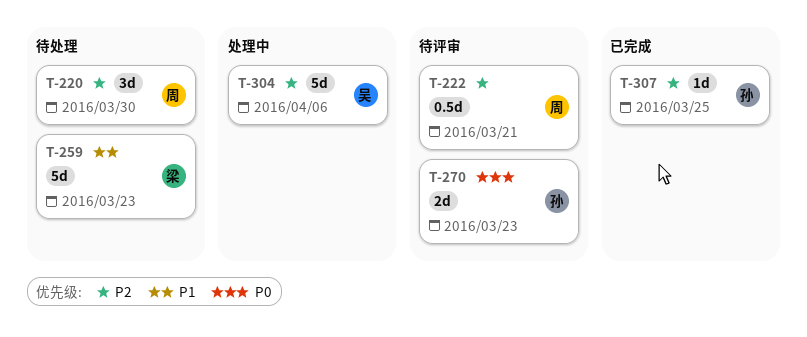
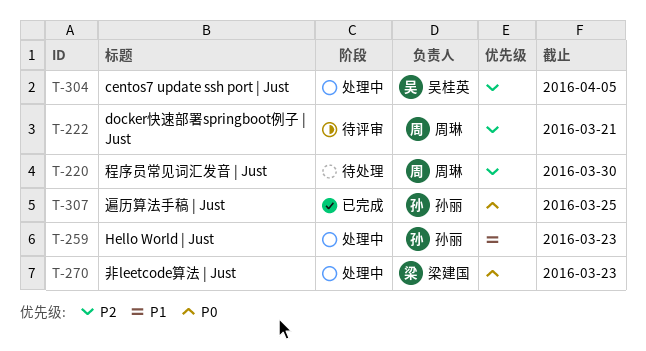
T-259, status: 待处理 -> 处理中
T-259, owner: 梁建国 -> 孙丽
T-270, status: 待评审 -> 处理中
T-270, owner: 孙丽 -> 梁建国
T-304, due: Apr 6 -> Apr 5
T-307, priority: P2 -> P0

